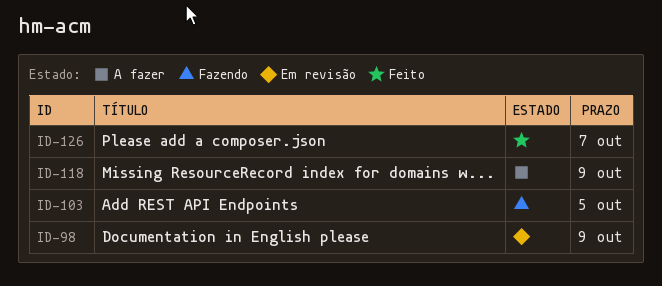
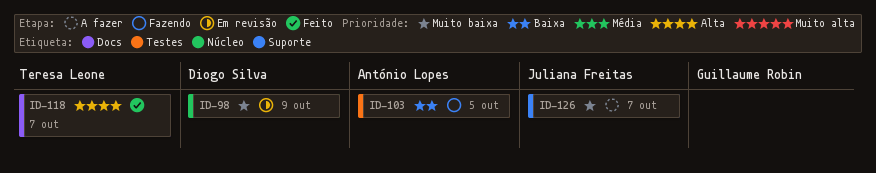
ID-118, status: A fazer -> Feito
ID-118, due: Oct 9 -> Oct 7
ID-126, status: Feito -> A fazer

